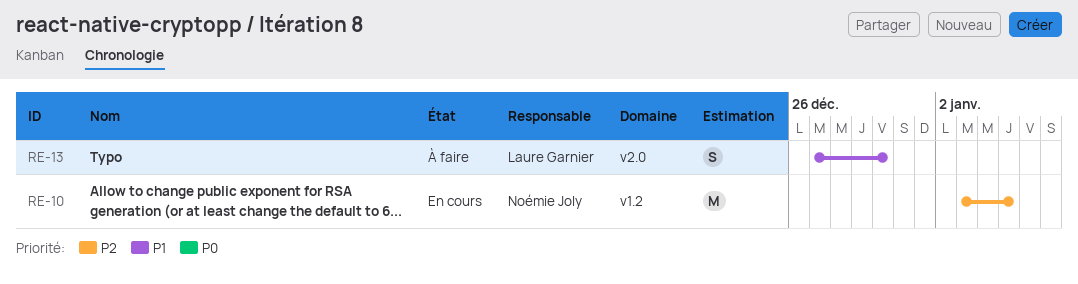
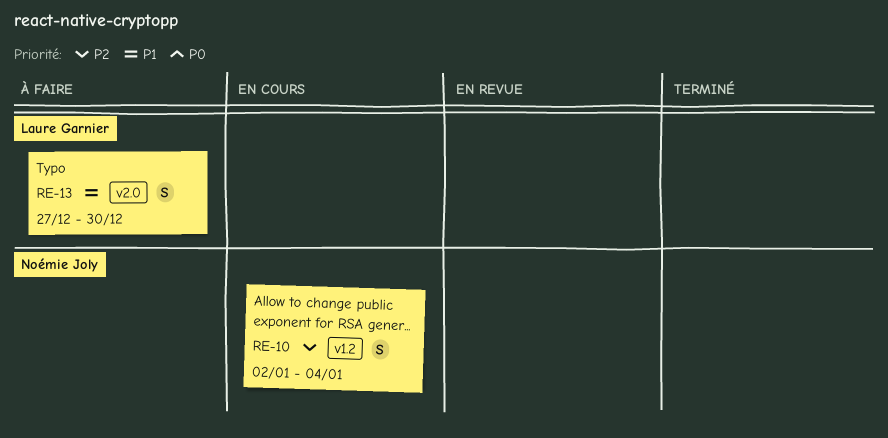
RE-10, estimate: M -> S
RE-10, start: Jan 3 -> Jan 2
RE-10, due: Jan 5 -> Jan 4

